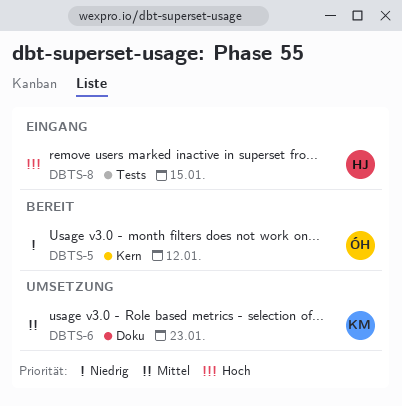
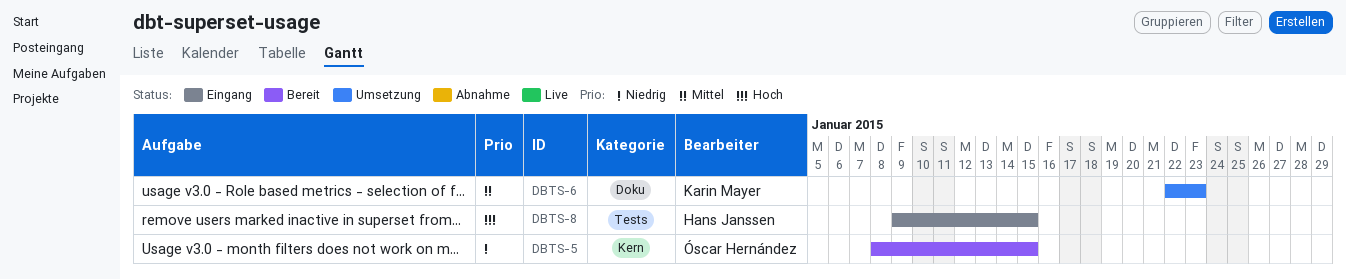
DBTS-5, due: Jan 12 -> Jan 15

